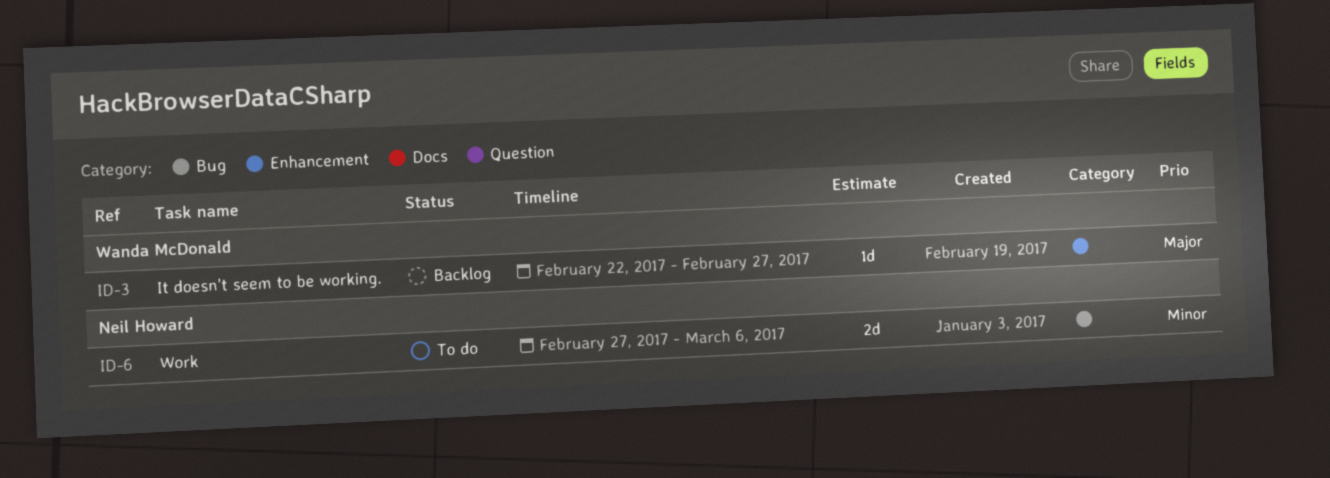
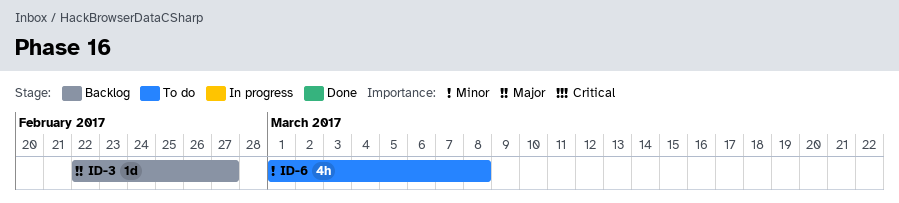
ID-6, estimate: 2d -> 4h
ID-6, start: Feb 27 -> Mar 1
ID-6, due: Mar 6 -> Mar 8

